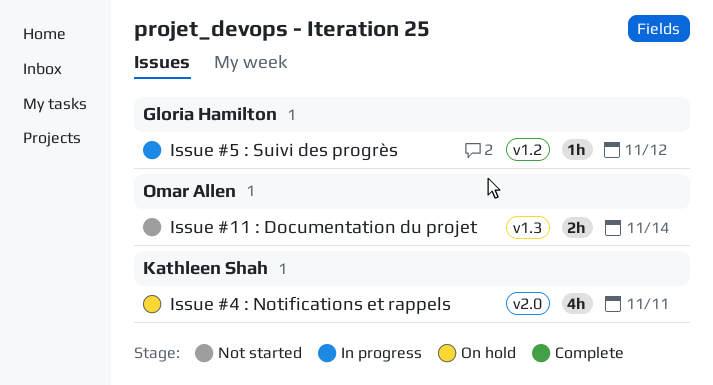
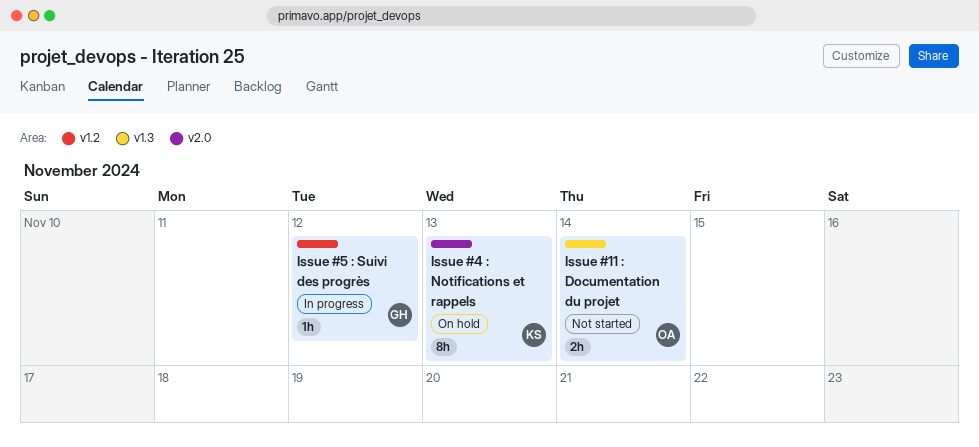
Issue #4 : Notifications et rappels, estimate: 4h -> 8h
Issue #4 : Notifications et rappels, due: Nov 11 -> Nov 13

